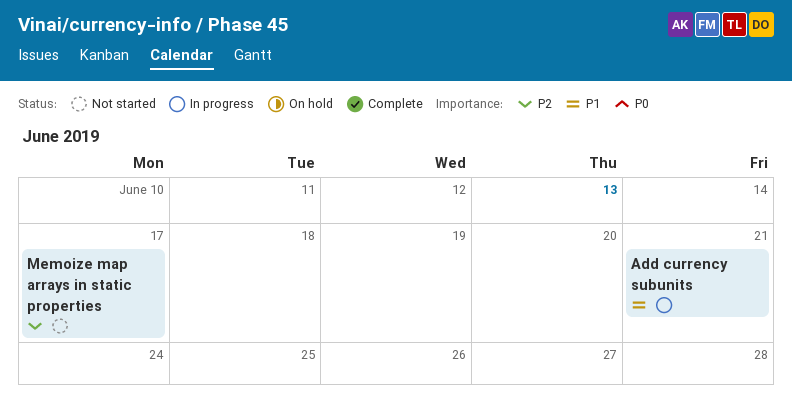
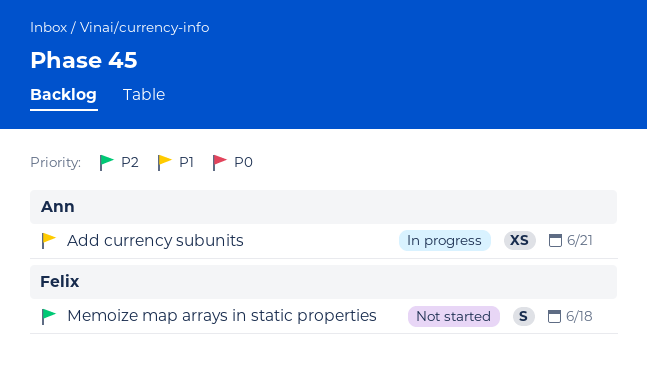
Memoize map arrays in static properties, due: Jun 17 -> Jun 18

